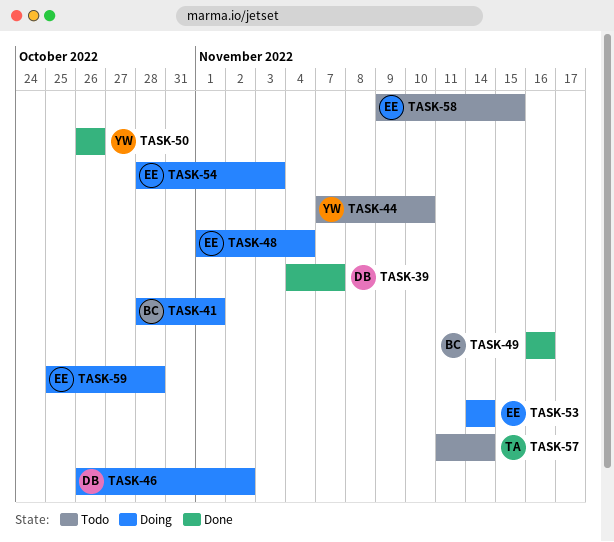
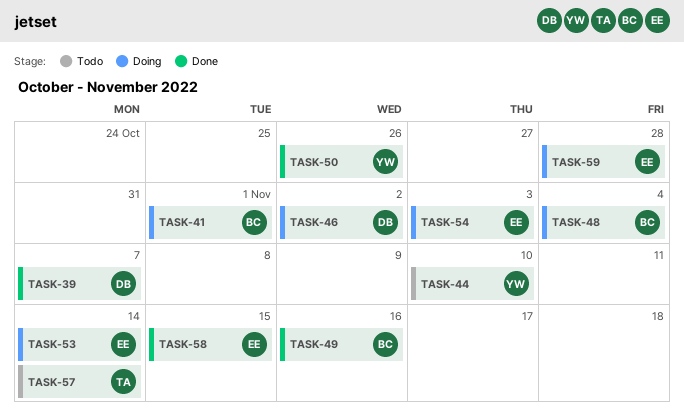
TASK-48, owner: EE -> BC
TASK-58, status: Todo -> Done

